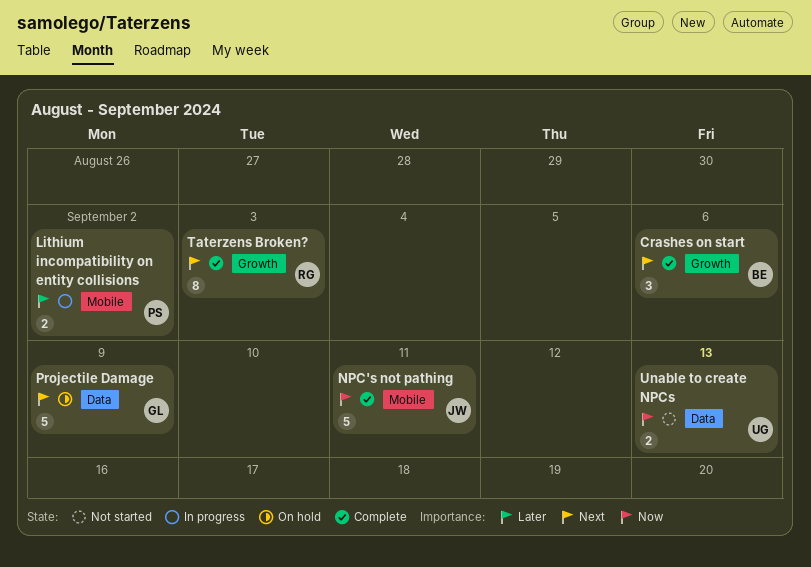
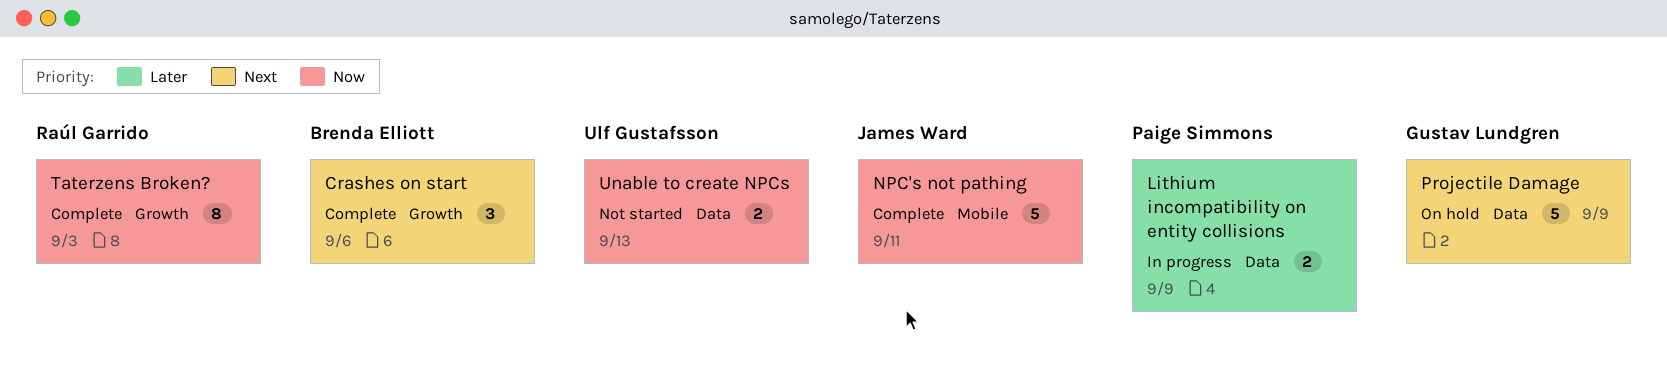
Lithium incompatibility on entity collisions, label: Mobile -> Data
Lithium incompatibility on entity collisions, due: Sep 2 -> Sep 9
Taterzens Broken?, priority: Next -> Now

